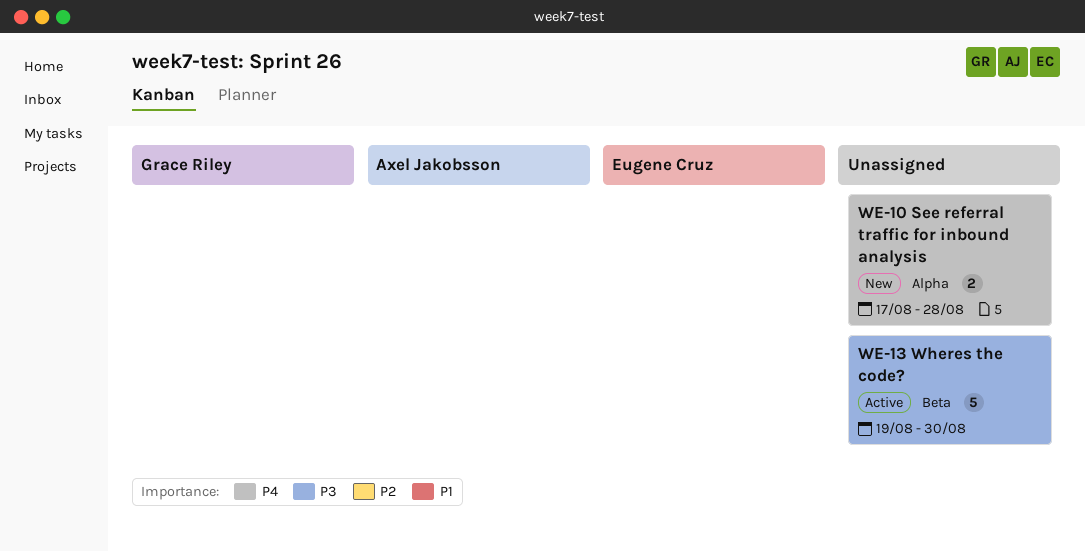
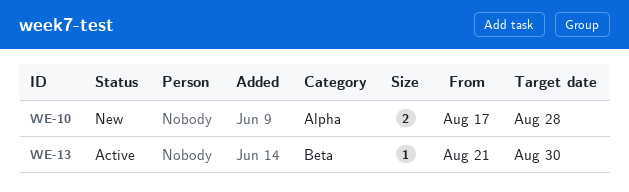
WE-13, estimate: 5 -> 1
WE-13, start: Aug 19 -> Aug 21

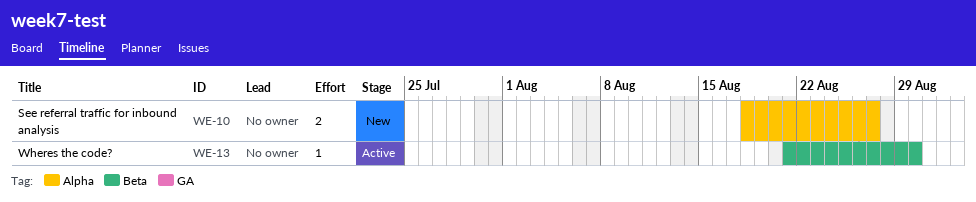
WE-10, start: Aug 17 -> Aug 18
WE-10, due: Aug 28 -> Aug 27

